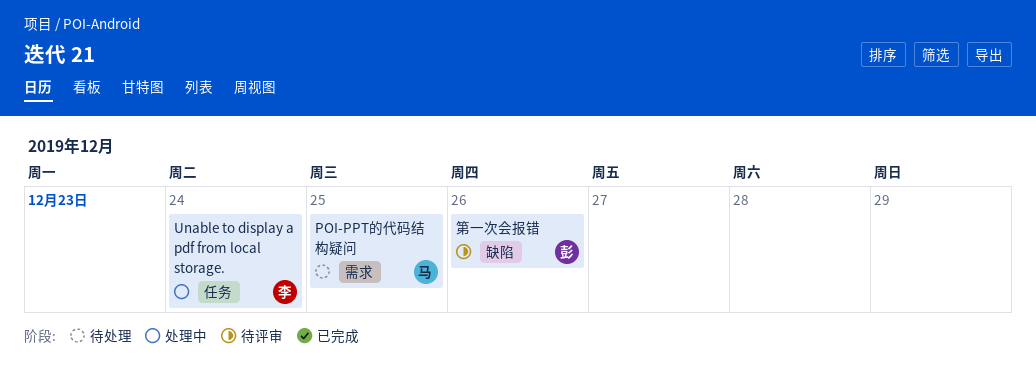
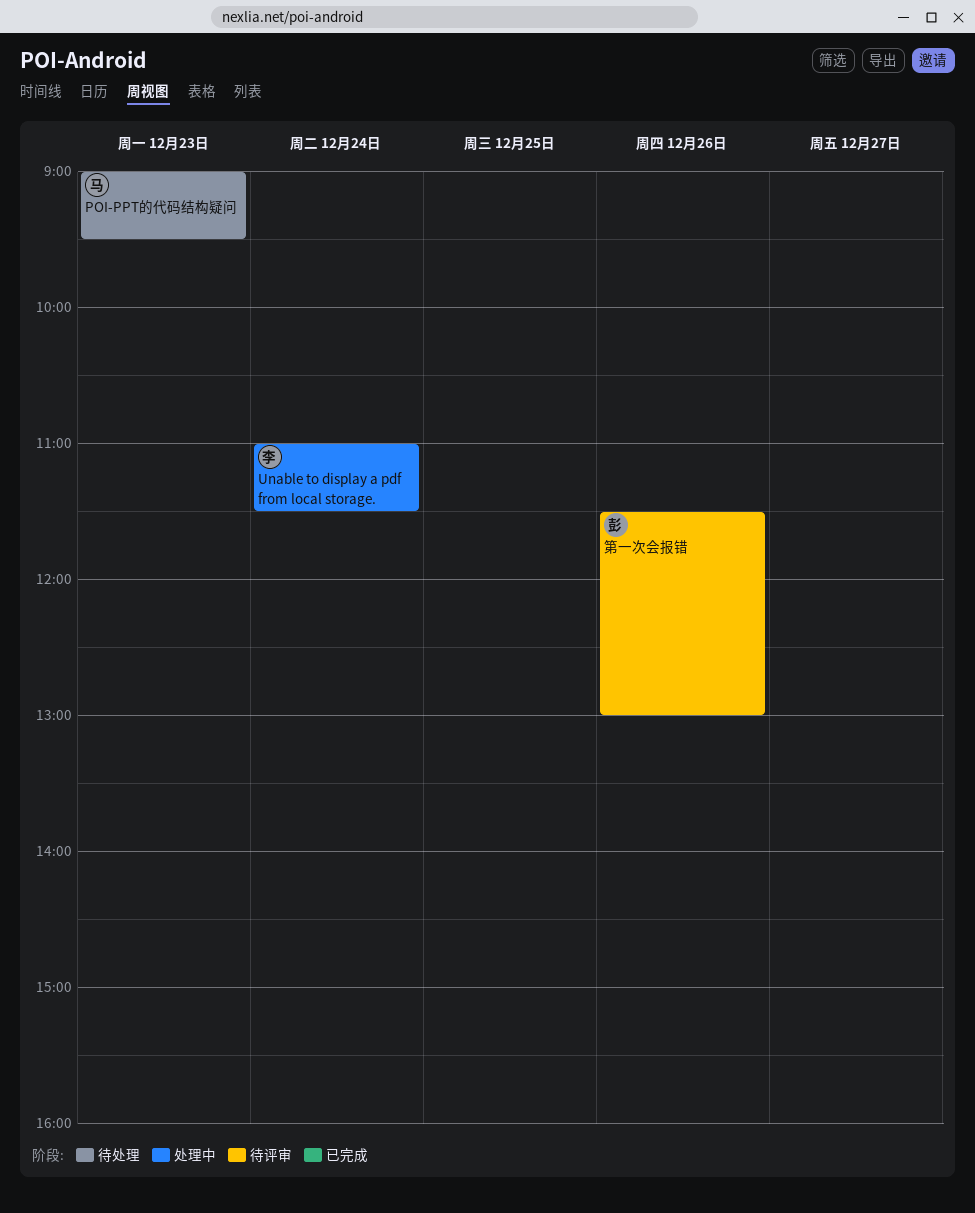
POI-PPT的代码结构疑问, day: Dec 25 -> Dec 23

